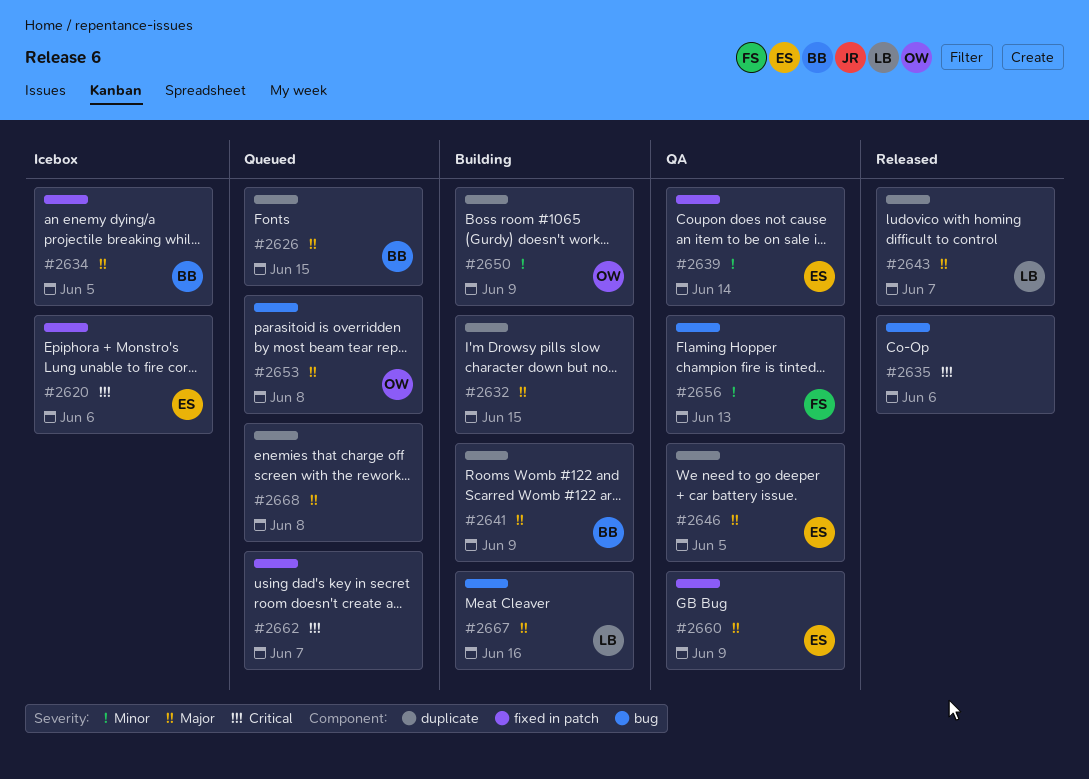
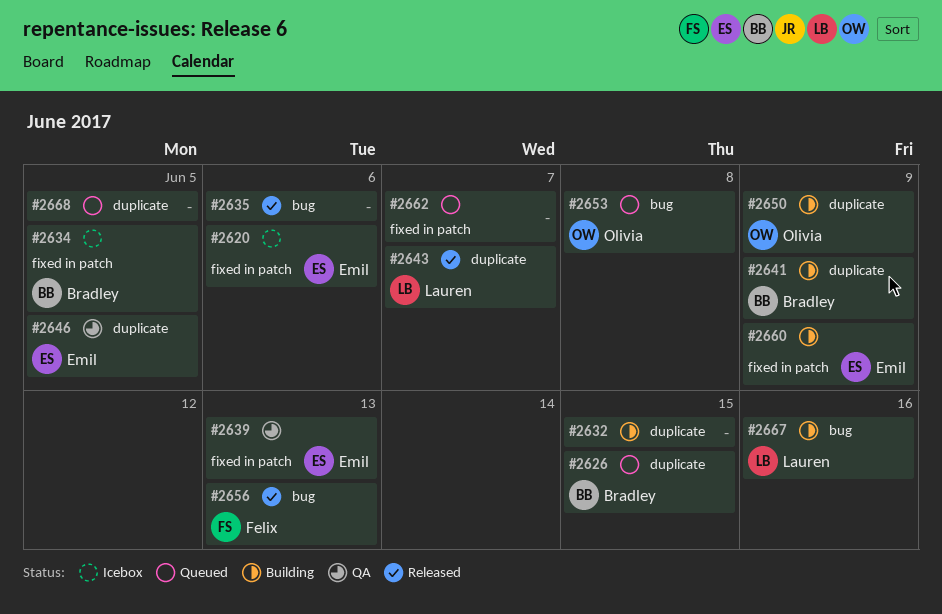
#2639, due: Jun 14 -> Jun 13
#2656, status: QA -> Released
#2660, status: QA -> Building
#2668, due: Jun 8 -> Jun 5

